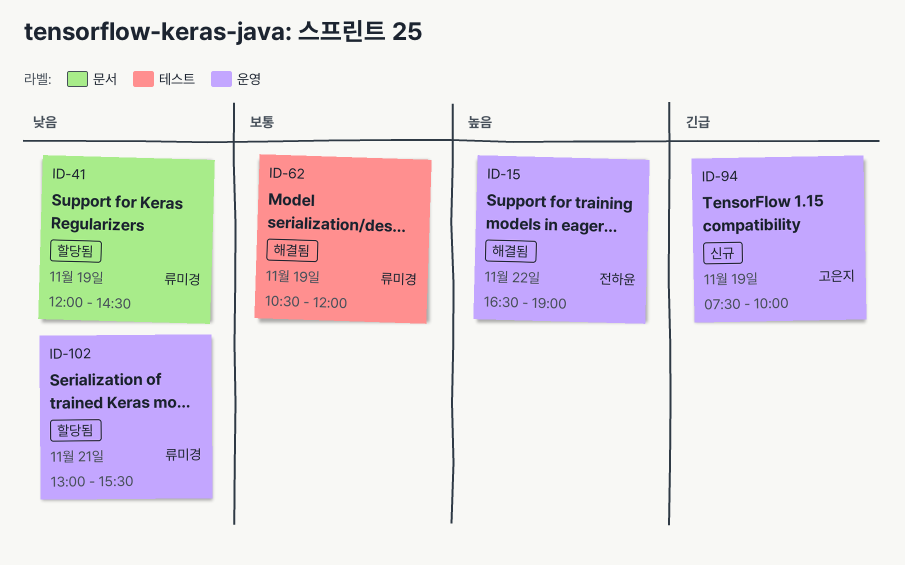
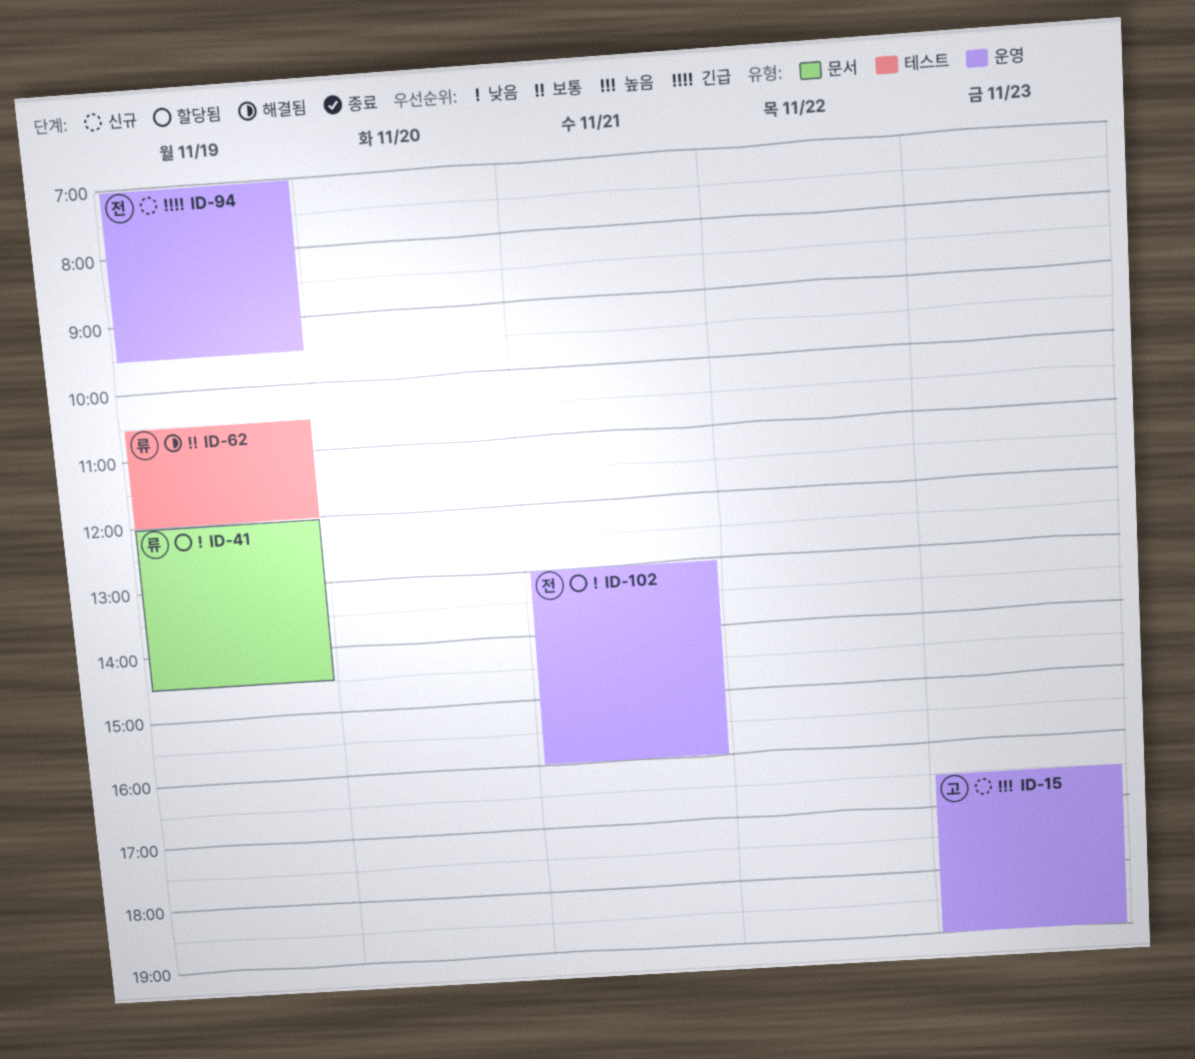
ID-15, status: 해결됨 -> 신규
ID-15, owner: 전하윤 -> 고은지
ID-15, day: Nov 22 -> Nov 23
ID-94, owner: 고은지 -> 전하윤
ID-94, begins: 07:30 -> 07:00
ID-94, ends: 10:00 -> 09:30
ID-102, owner: 류미경 -> 전하윤
ID-102, ends: 15:30 -> 16:00

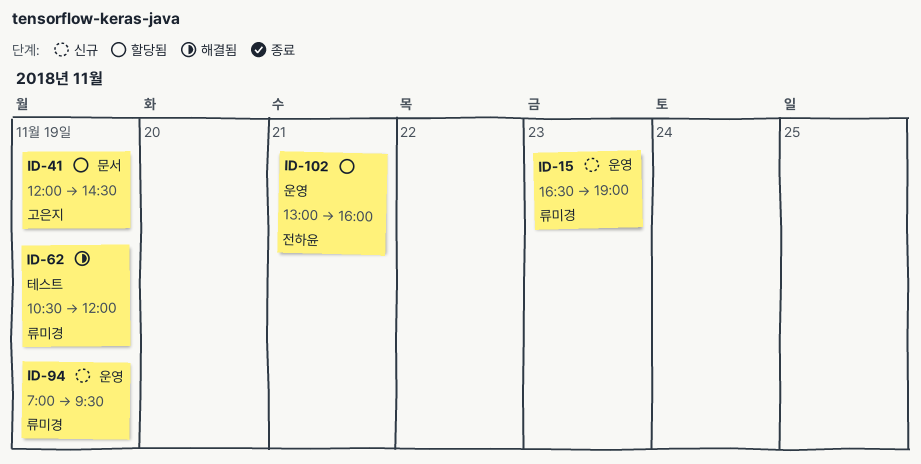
ID-15, owner: 고은지 -> 류미경
ID-41, owner: 류미경 -> 고은지
ID-94, owner: 전하윤 -> 류미경

